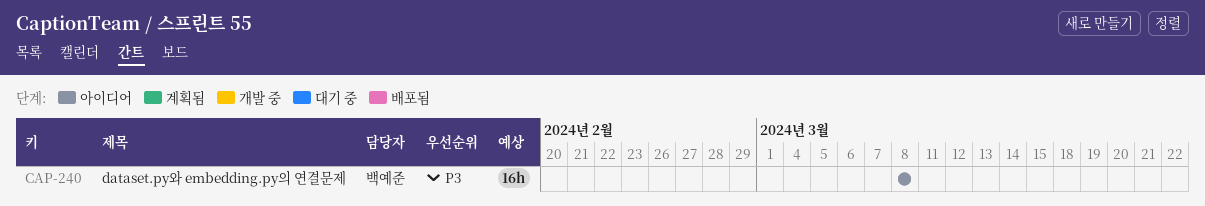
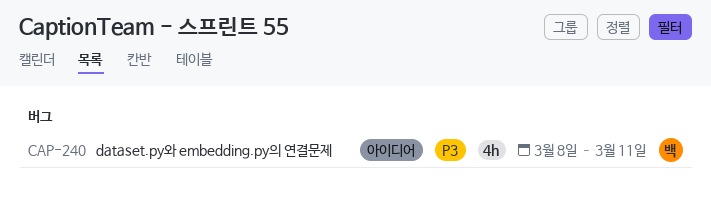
CAP-240, estimate: 16h -> 4h
CAP-240, due: Mar 8 -> Mar 11

